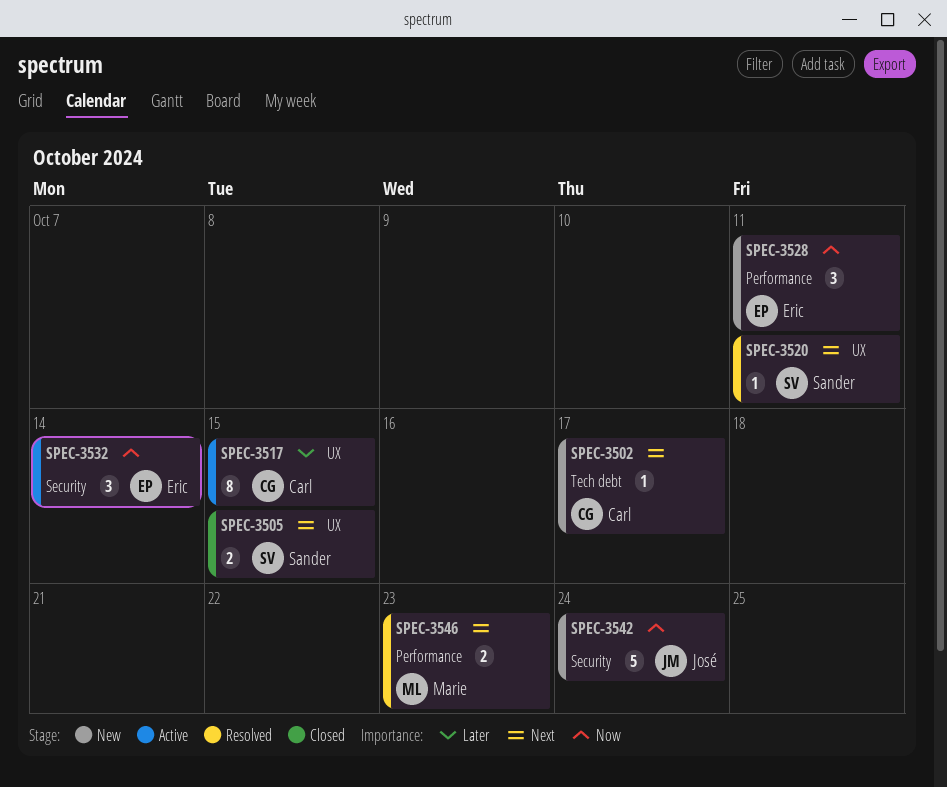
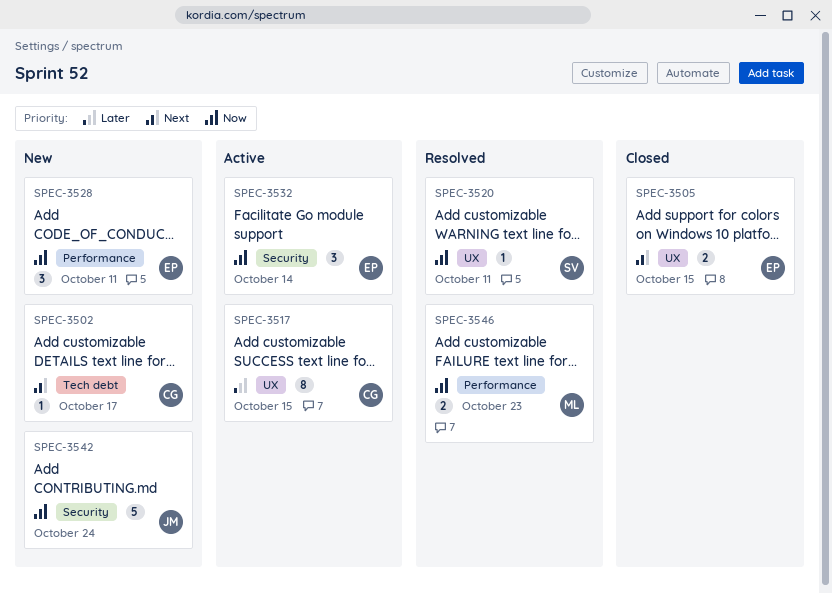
SPEC-3505, owner: Sander -> Eric
SPEC-3520, priority: Next -> Now
SPEC-3546, priority: Next -> Now

